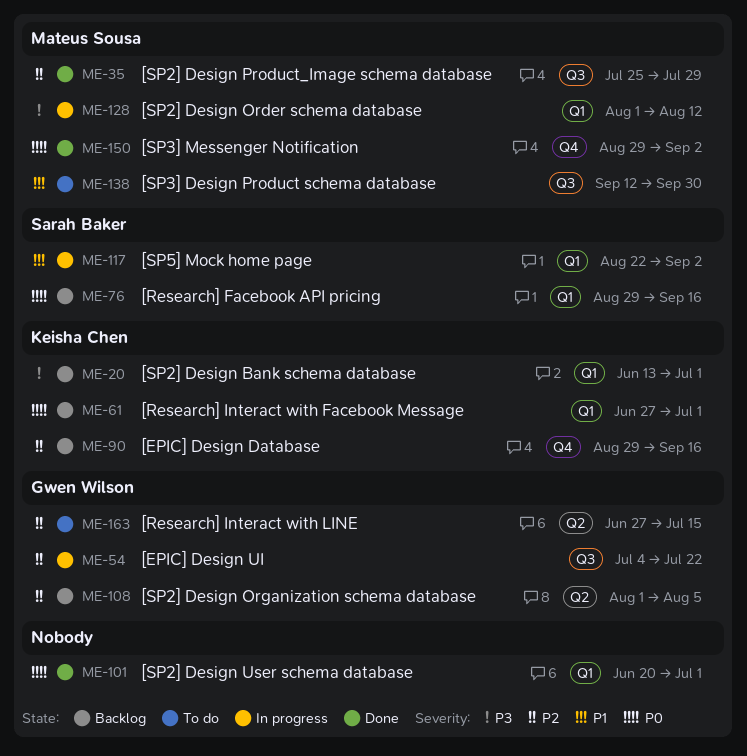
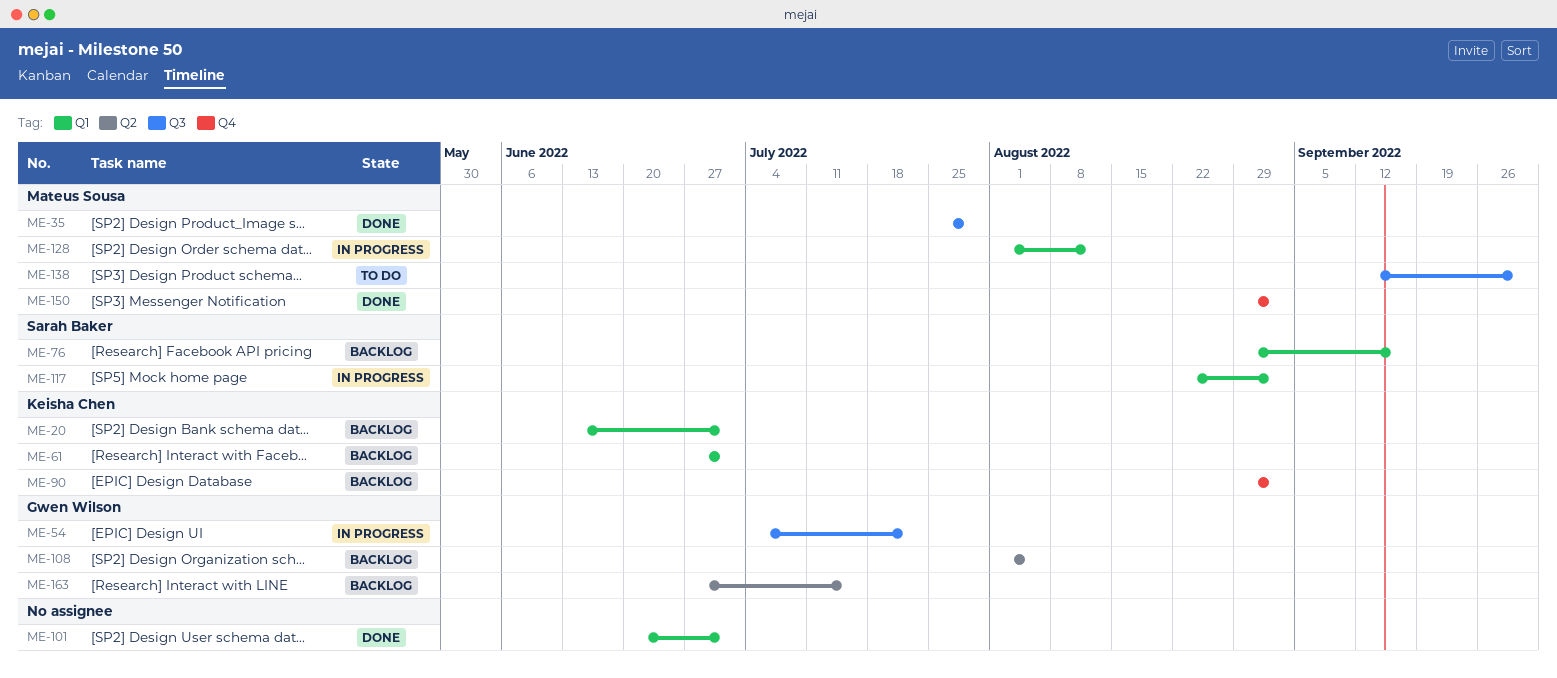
ME-90, due: Sep 16 -> Sep 2
ME-163, status: To do -> Backlog

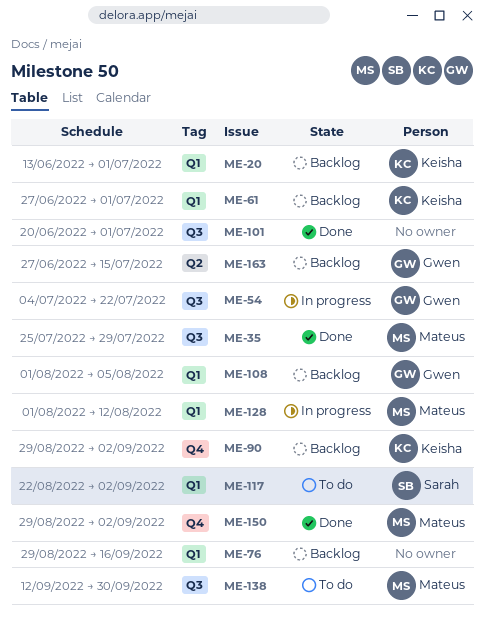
ME-76, owner: Sarah Baker -> none
ME-101, label: Q1 -> Q3
ME-108, label: Q2 -> Q1
ME-117, status: In progress -> To do

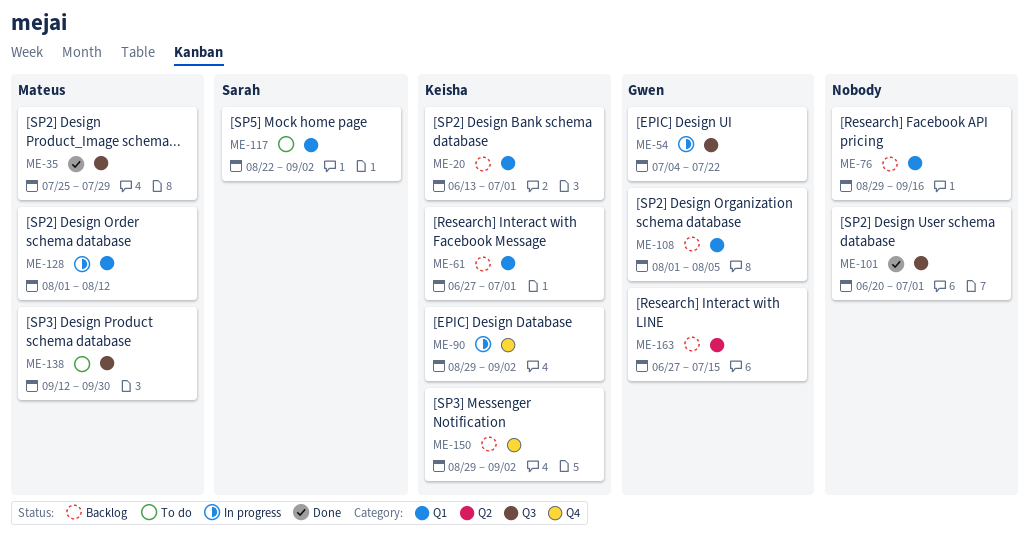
ME-90, status: Backlog -> In progress
ME-150, status: Done -> Backlog
ME-150, owner: Mateus -> Keisha

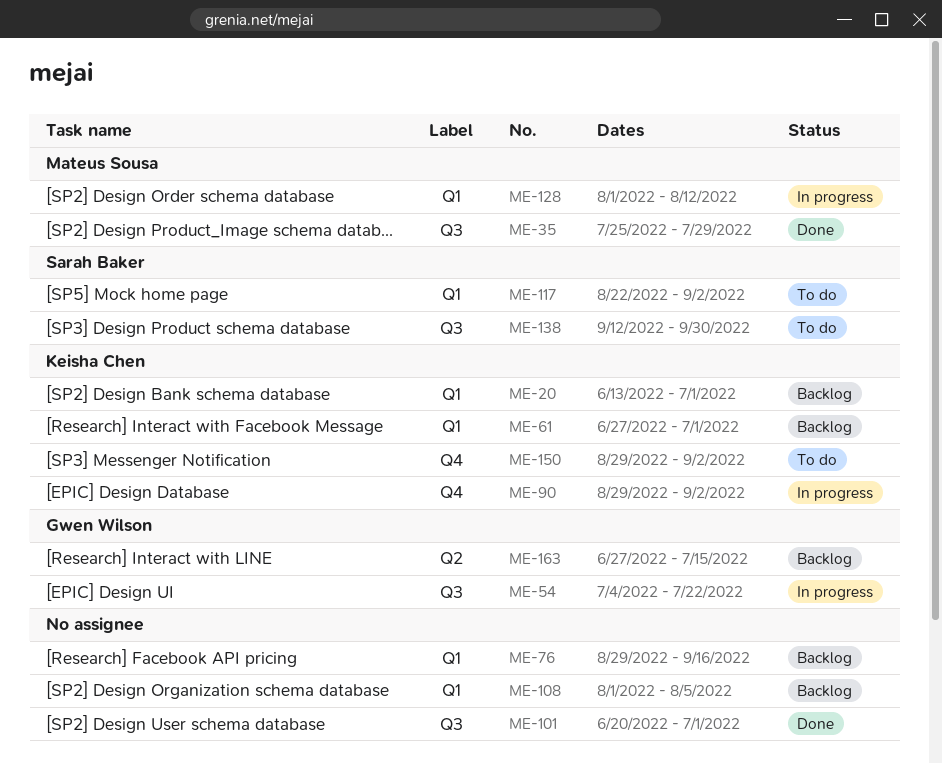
ME-108, owner: Gwen Wilson -> none
ME-138, owner: Mateus Sousa -> Sarah Baker
ME-150, status: Backlog -> To do

